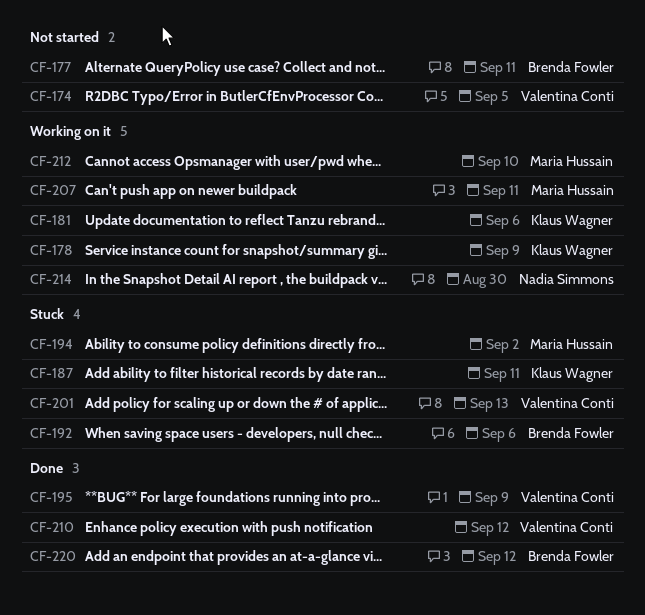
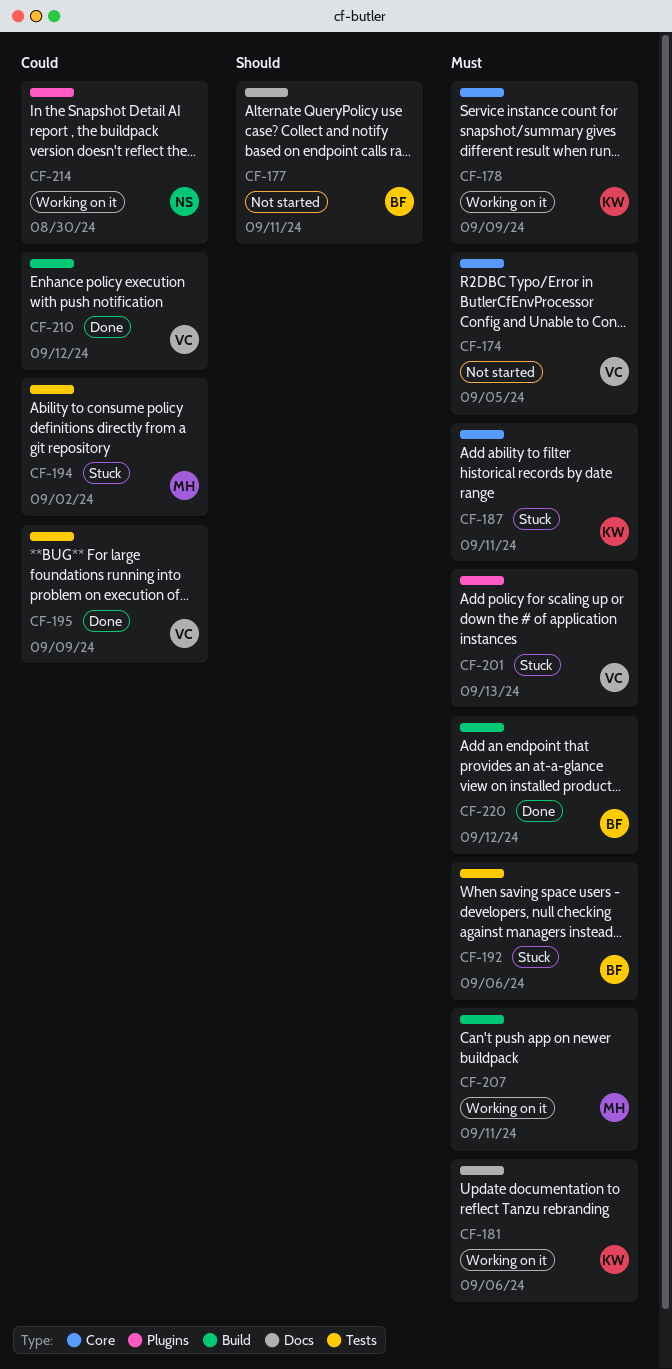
CF-212: present -> none

